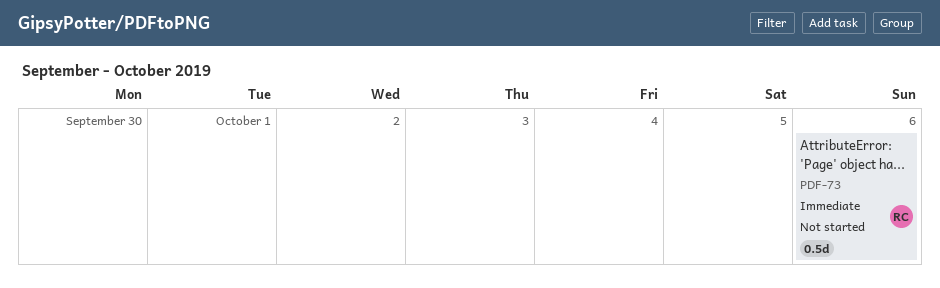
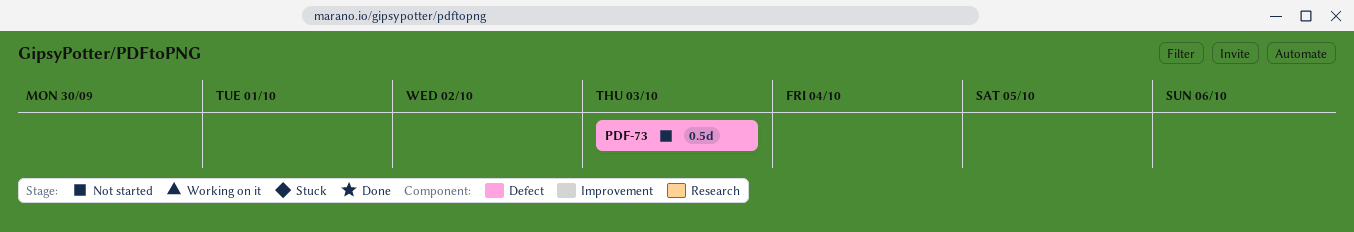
PDF-73, due: Oct 6 -> Oct 3

